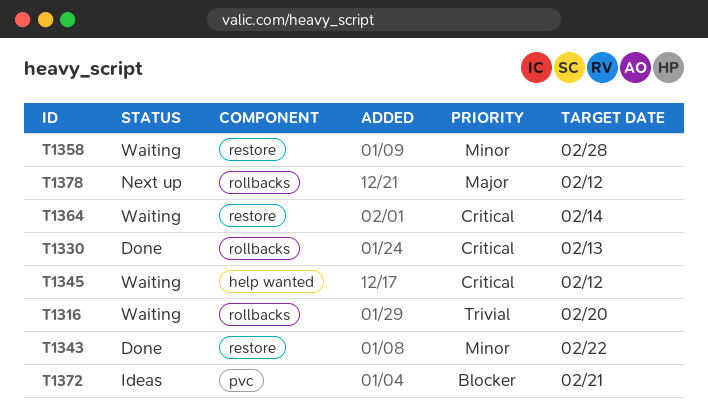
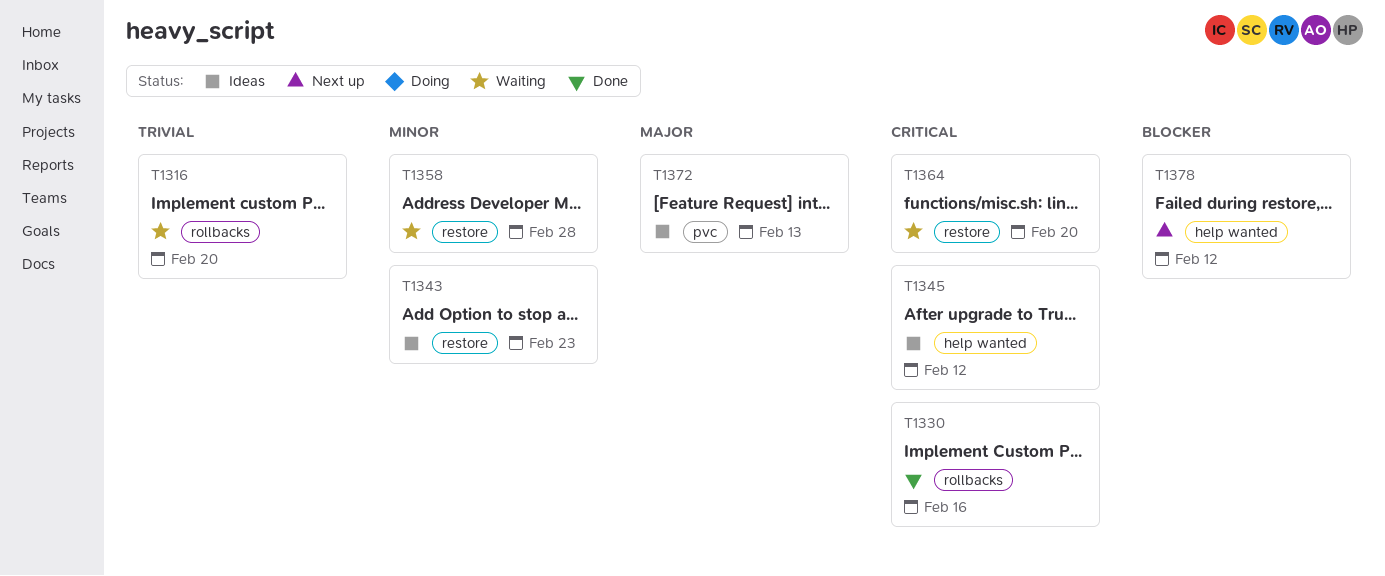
T1330, due: Feb 13 -> Feb 16
T1343, status: Done -> Ideas
T1343, due: Feb 22 -> Feb 23
T1345, status: Waiting -> Ideas
T1364, due: Feb 14 -> Feb 20
T1372, priority: Blocker -> Major
T1372, due: Feb 21 -> Feb 13
T1378, priority: Major -> Blocker
T1378, label: rollbacks -> help wanted

